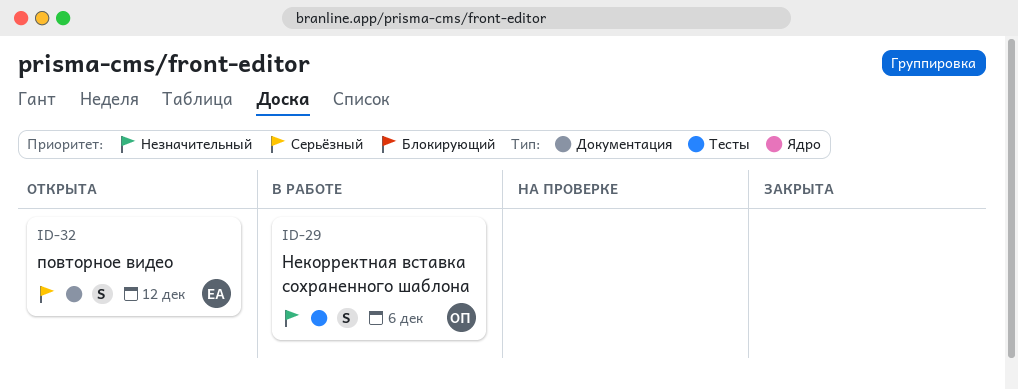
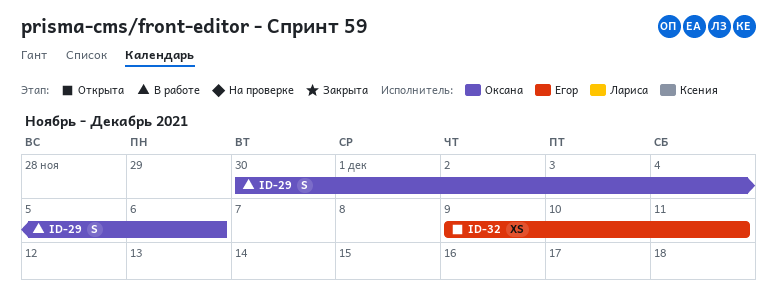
ID-32, estimate: S -> XS
ID-32, due: Dec 12 -> Dec 11

